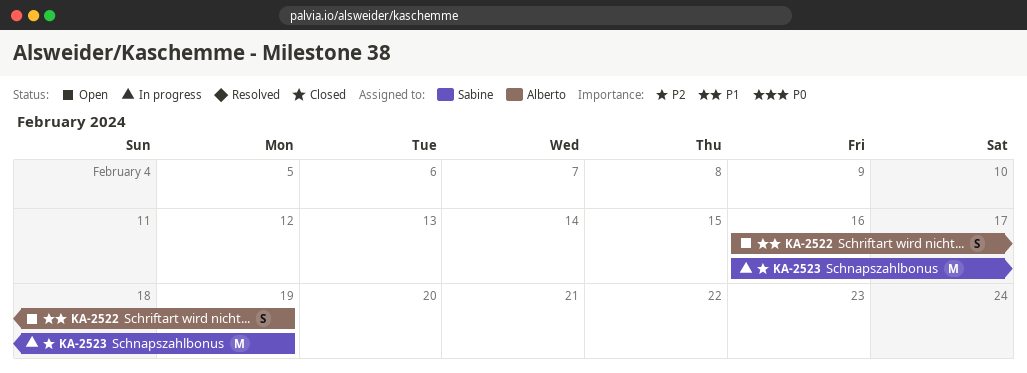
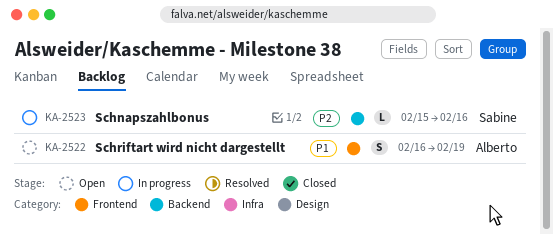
KA-2523, estimate: M -> L
KA-2523, start: Feb 16 -> Feb 15
KA-2523, due: Feb 19 -> Feb 16

